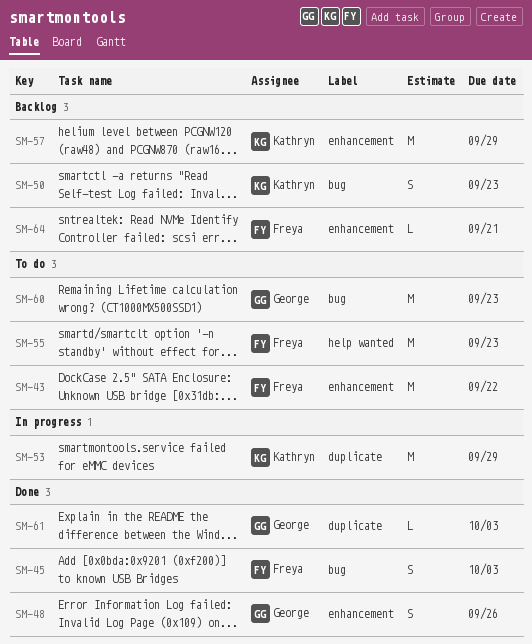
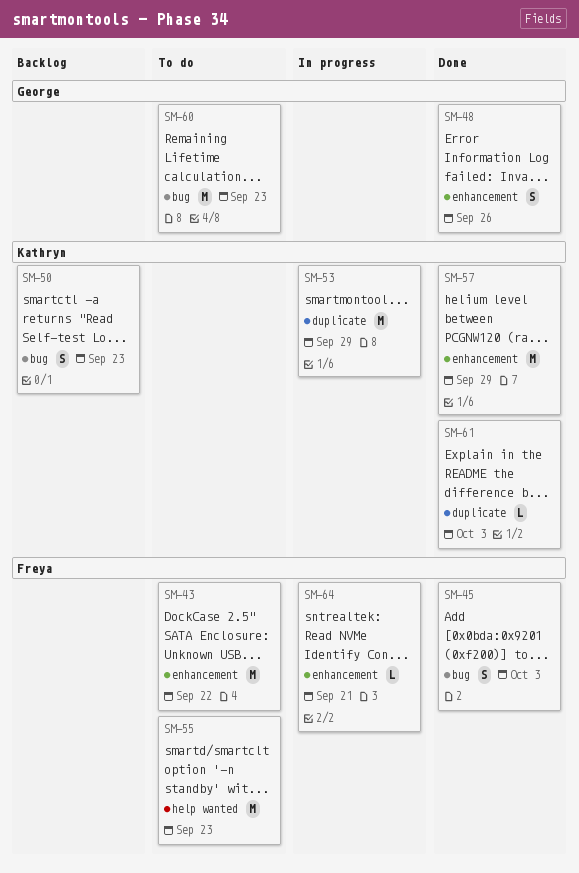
SM-57, status: Backlog -> Done
SM-61, owner: George -> Kathryn
SM-64, status: Backlog -> In progress

